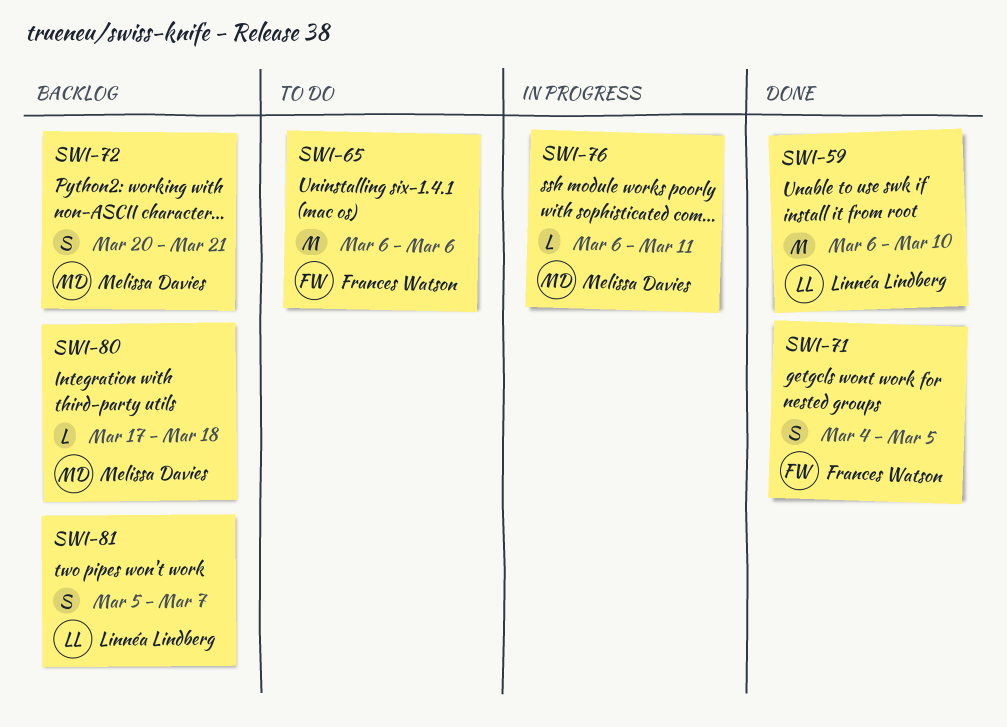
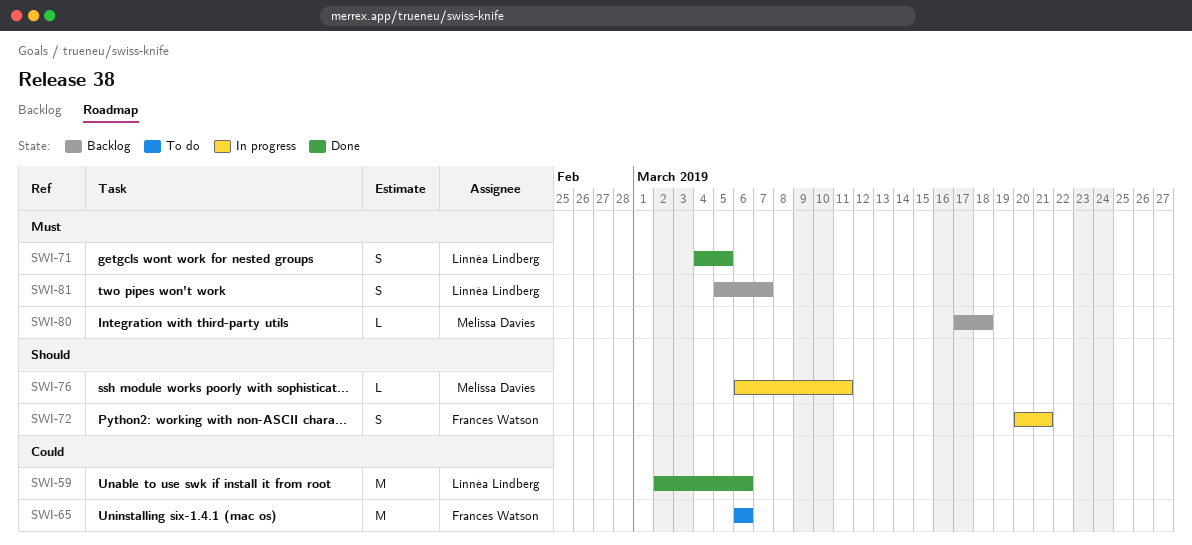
SWI-59, start: Mar 6 -> Mar 2
SWI-59, due: Mar 10 -> Mar 6
SWI-71, owner: Frances Watson -> Linnéa Lindberg
SWI-72, status: Backlog -> In progress
SWI-72, owner: Melissa Davies -> Frances Watson

